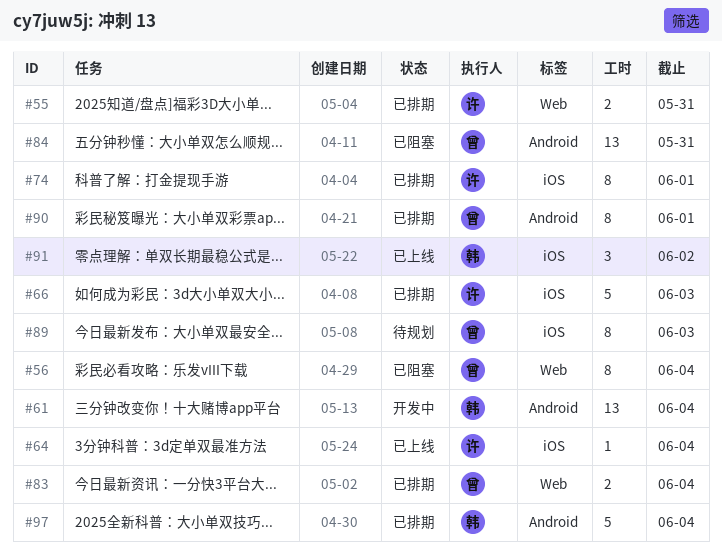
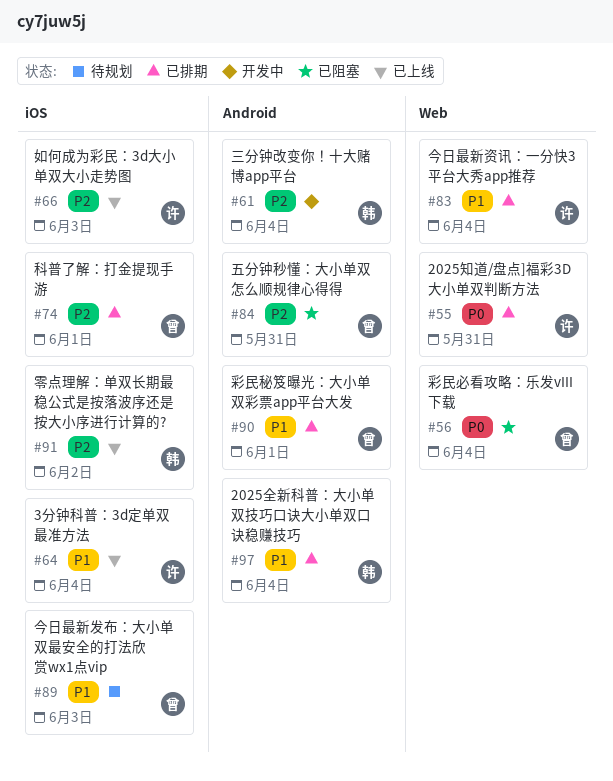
#66, status: 已排期 -> 已上线
#74, owner: 许 -> 曾
#83, owner: 曾 -> 许

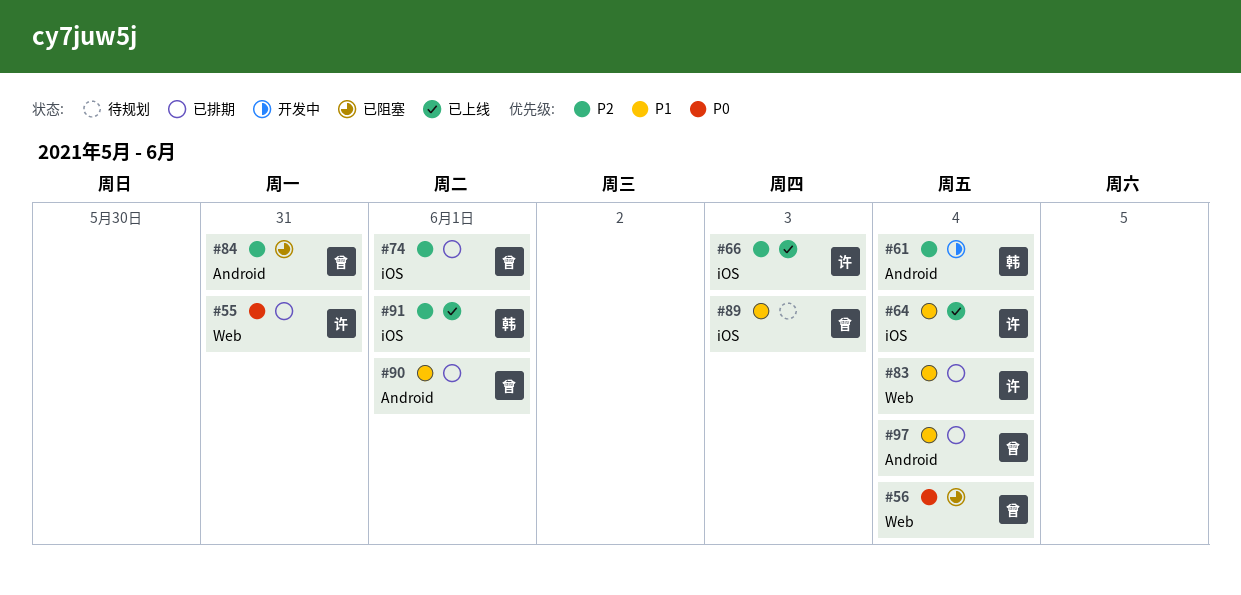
#91, due: Jun 2 -> Jun 1
#97, owner: 韩 -> 曾

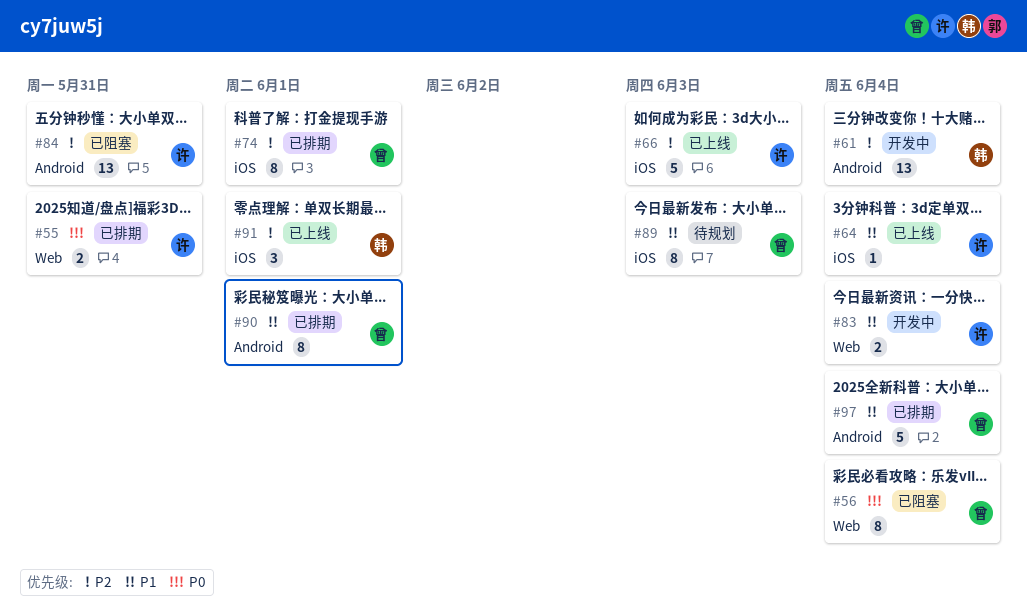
#83, status: 已排期 -> 开发中
#84, owner: 曾 -> 许

